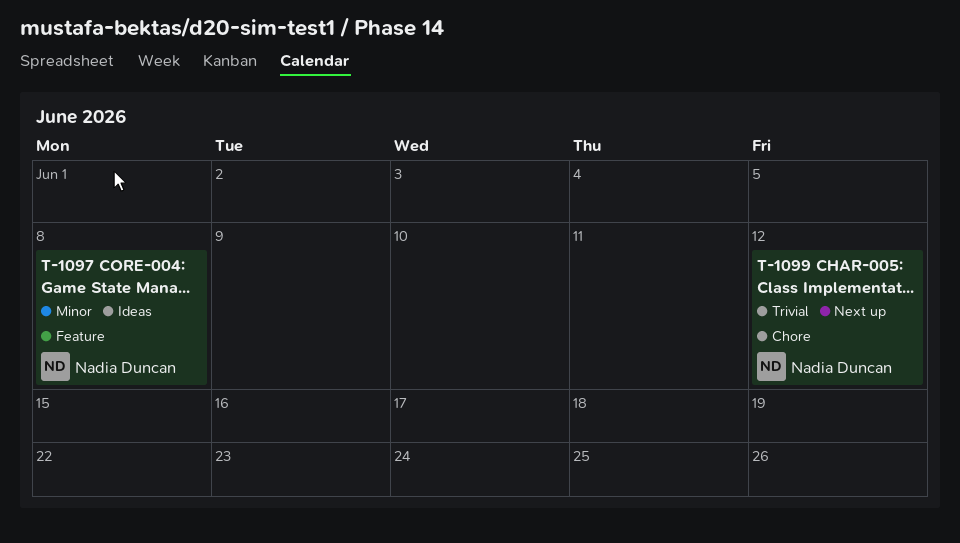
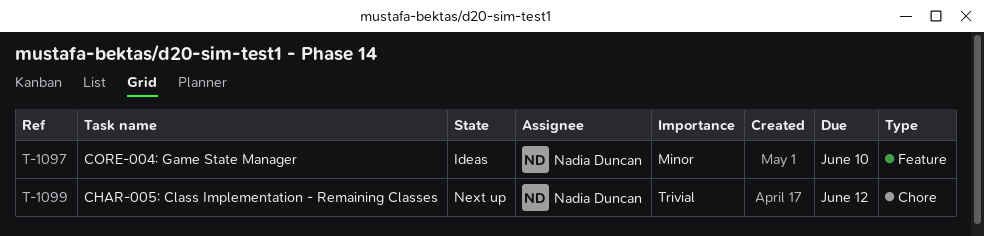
T-1097, due: Jun 8 -> Jun 10

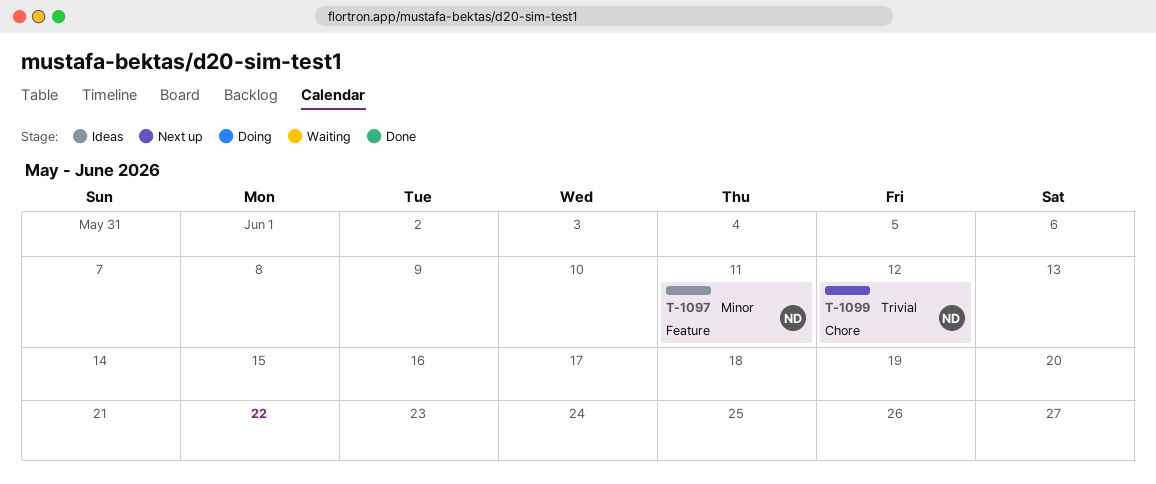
T-1097, due: Jun 10 -> Jun 11

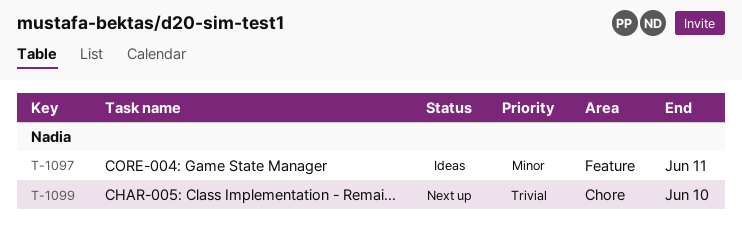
T-1099, due: Jun 12 -> Jun 10

